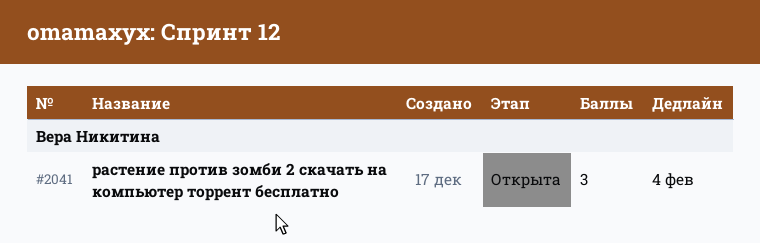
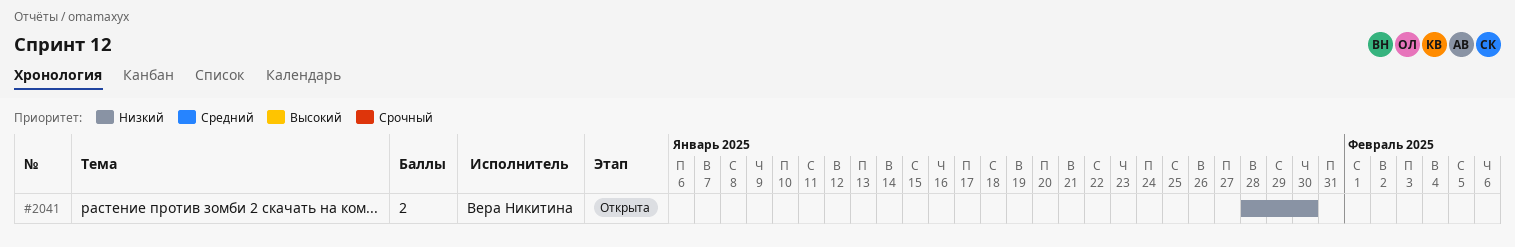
#2041, estimate: 3 -> 2
#2041, due: Feb 4 -> Jan 30

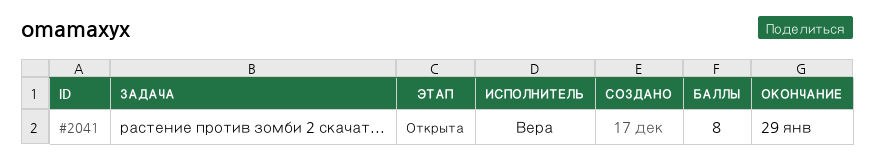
#2041, estimate: 2 -> 8
#2041, due: Jan 30 -> Jan 29

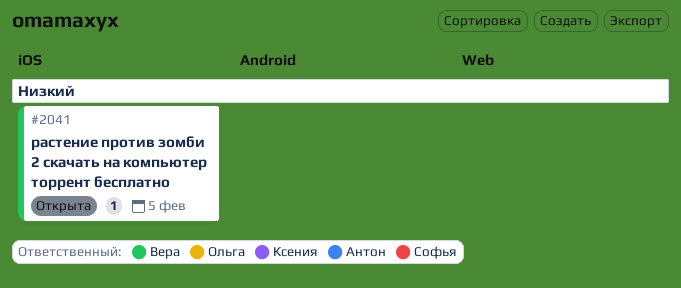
#2041, estimate: 8 -> 1
#2041, due: Jan 29 -> Feb 5

